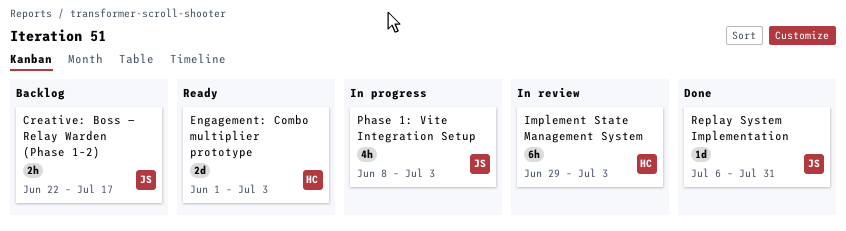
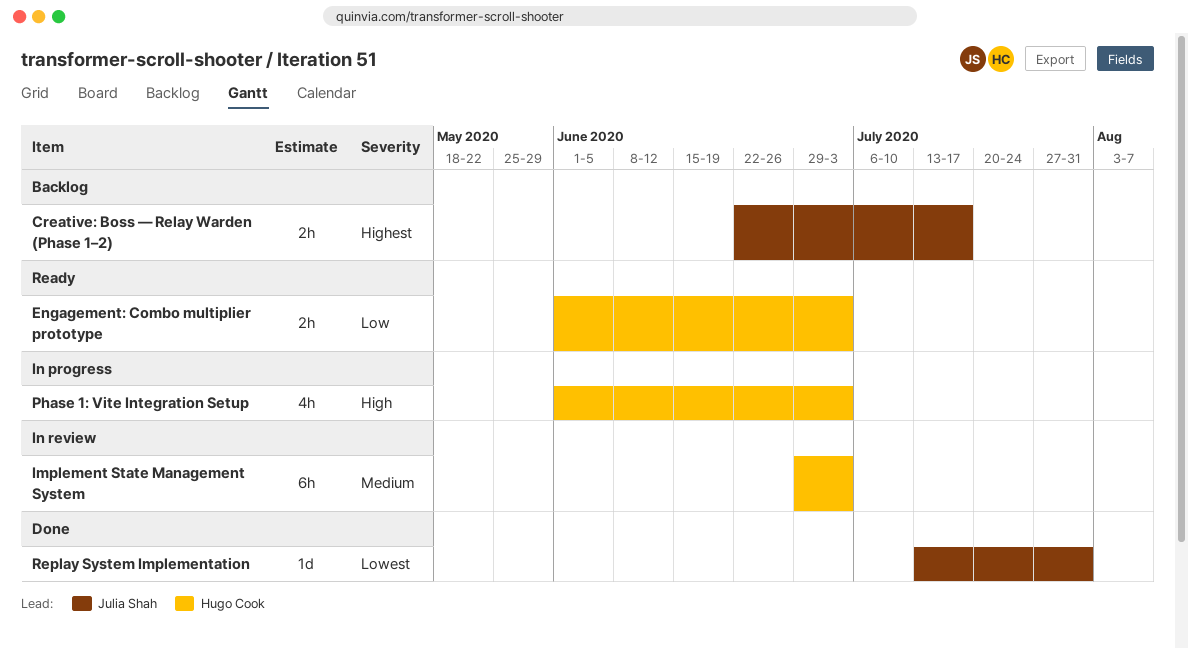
Engagement: Combo multiplier prototype, estimate: 2d -> 2h
Phase 1: Vite Integration Setup, owner: Julia Shah -> Hugo Cook
Phase 1: Vite Integration Setup, start: Jun 8 -> Jun 1
Replay System Implementation, start: Jul 6 -> Jul 13

